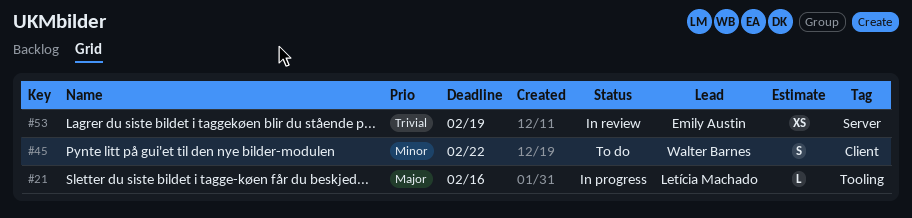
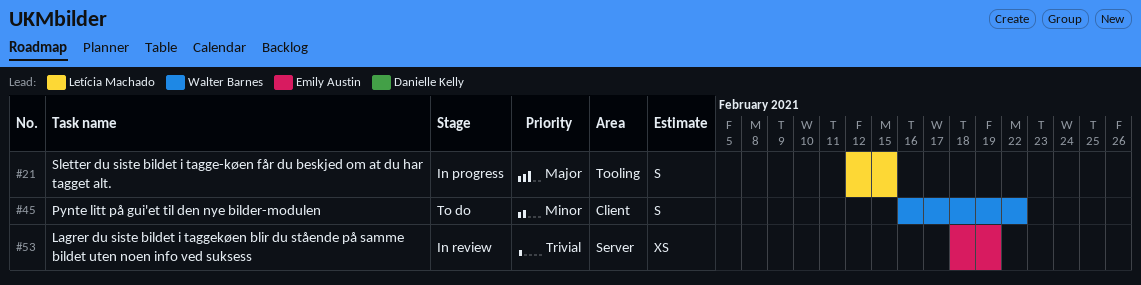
#21, estimate: L -> S
#21, due: Feb 16 -> Feb 15

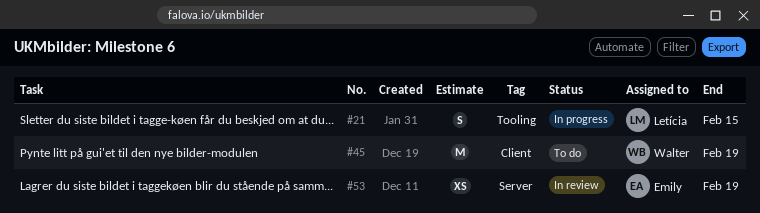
#45, estimate: S -> M
#45, due: Feb 22 -> Feb 19

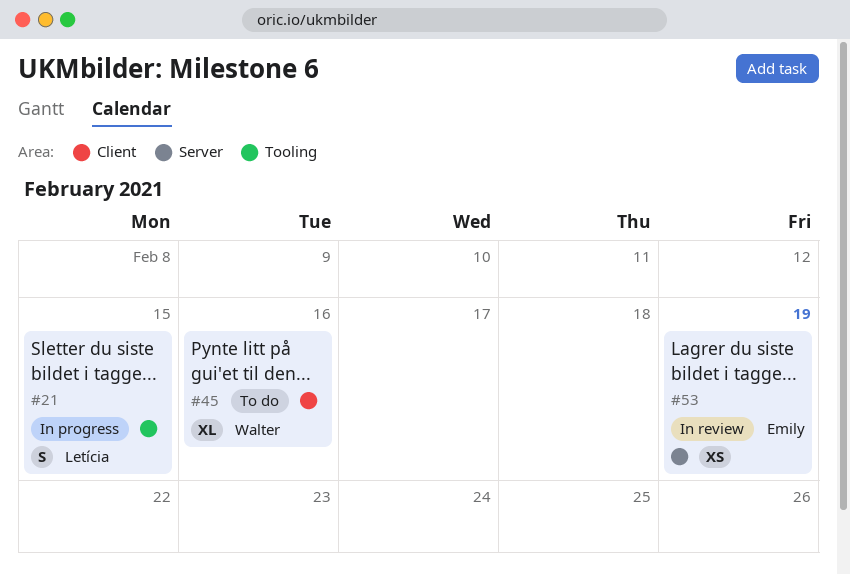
#45, estimate: M -> XL
#45, due: Feb 19 -> Feb 16

